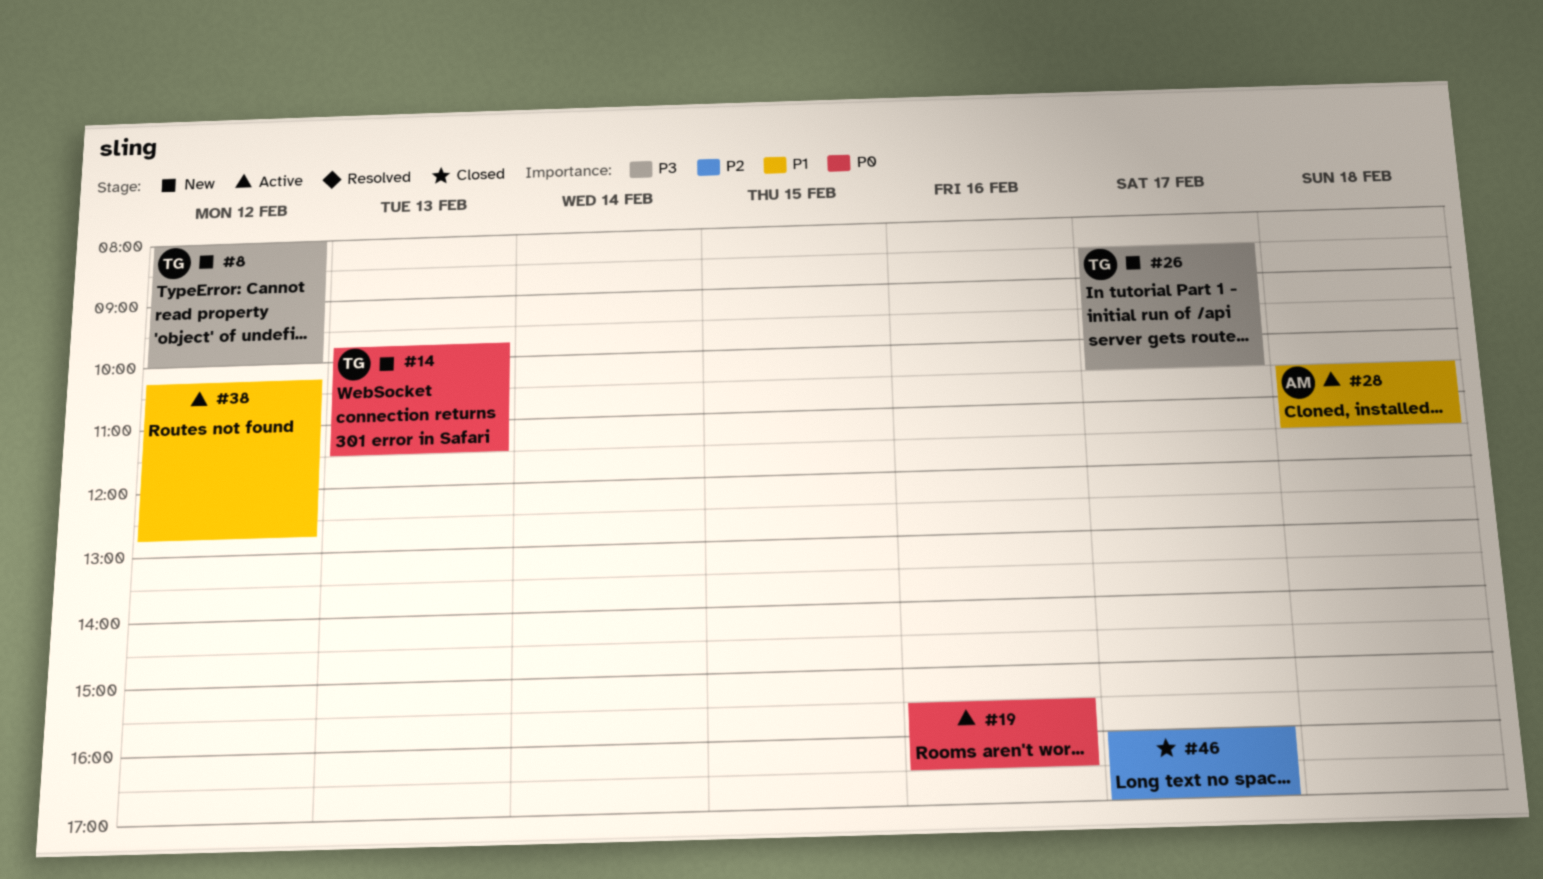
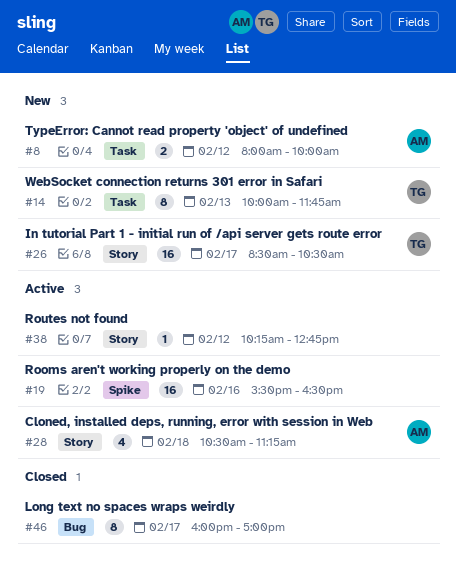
#8, owner: TG -> AM
#14, begins: 09:45 -> 10:00
#14, ends: 11:30 -> 11:45
#28, ends: 11:30 -> 11:15

